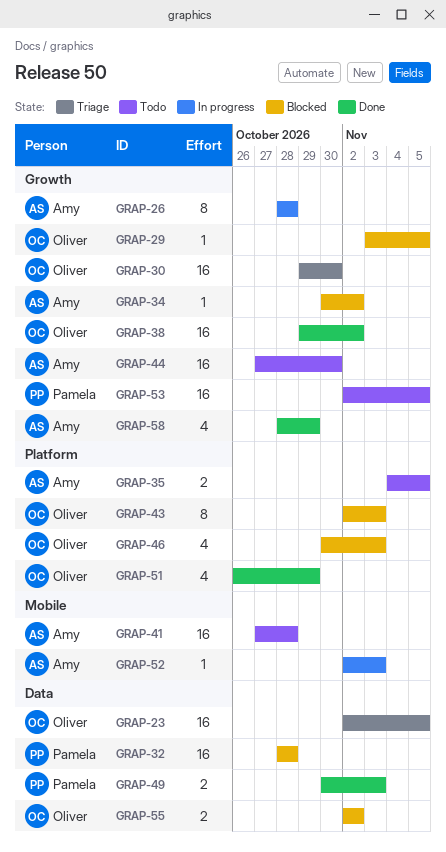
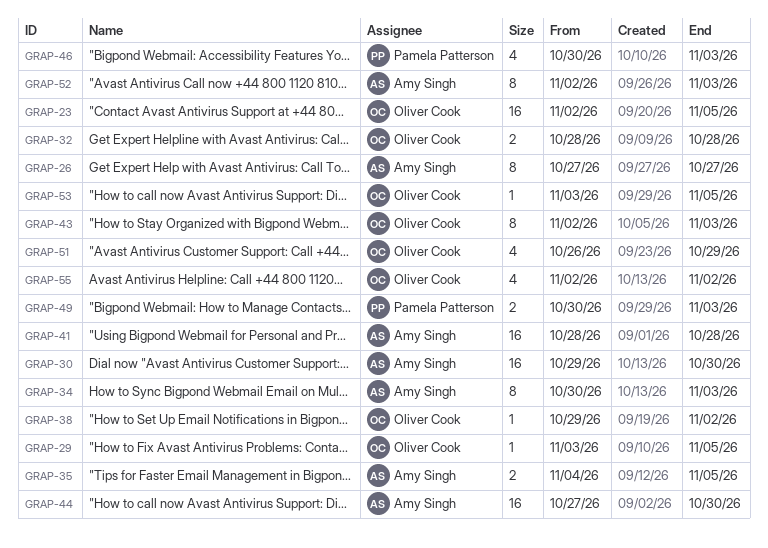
GRAP-26, start: Oct 28 -> Oct 27
GRAP-26, due: Oct 28 -> Oct 27
GRAP-30, owner: Oliver Cook -> Amy Singh
GRAP-32, owner: Pamela Patterson -> Oliver Cook
GRAP-32, estimate: 16 -> 2
GRAP-34, estimate: 1 -> 8
GRAP-34, due: Nov 2 -> Nov 3
GRAP-38, estimate: 16 -> 1
GRAP-41, start: Oct 27 -> Oct 28
GRAP-46, owner: Oliver Cook -> Pamela Patterson
GRAP-52, estimate: 1 -> 8
GRAP-53, owner: Pamela Patterson -> Oliver Cook
GRAP-53, estimate: 16 -> 1
GRAP-53, start: Nov 2 -> Nov 3
GRAP-55, estimate: 2 -> 4
GRAP-58: present -> none

